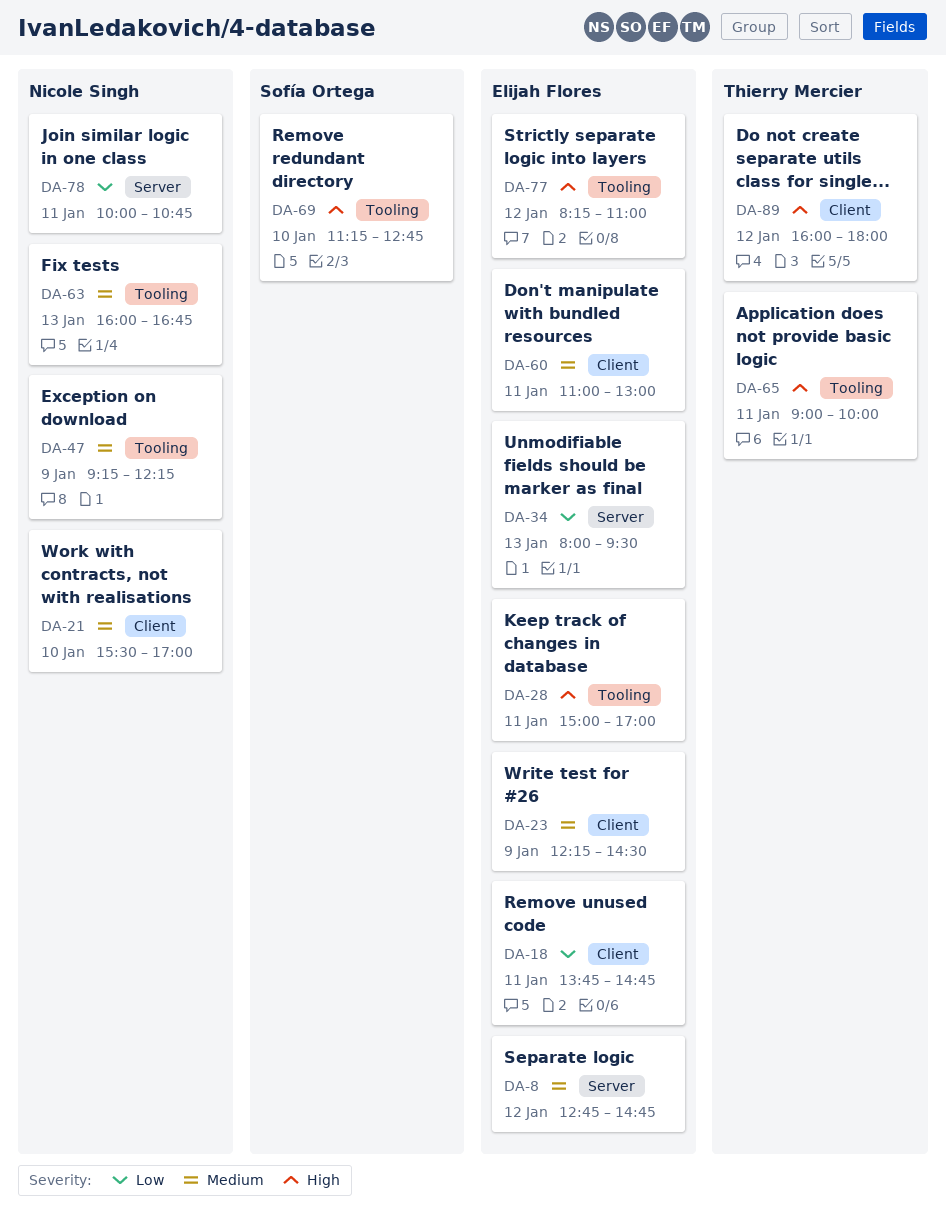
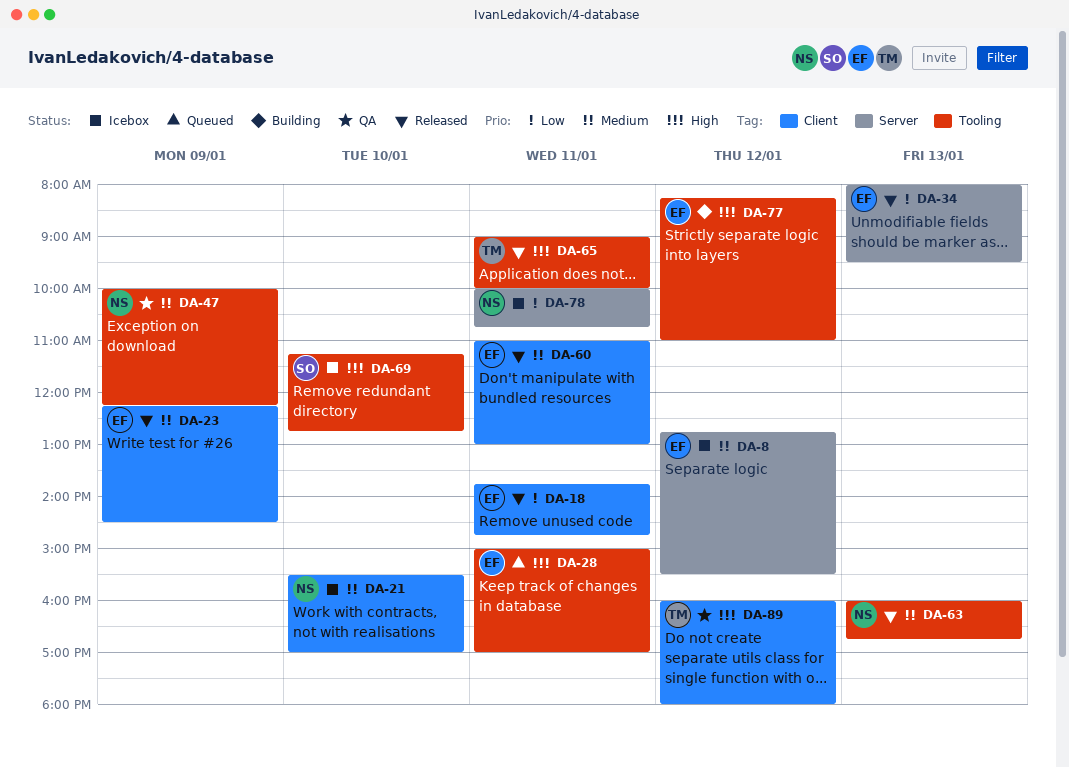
DA-8, ends: 14:45 -> 15:30
DA-47, begins: 09:15 -> 10:00

